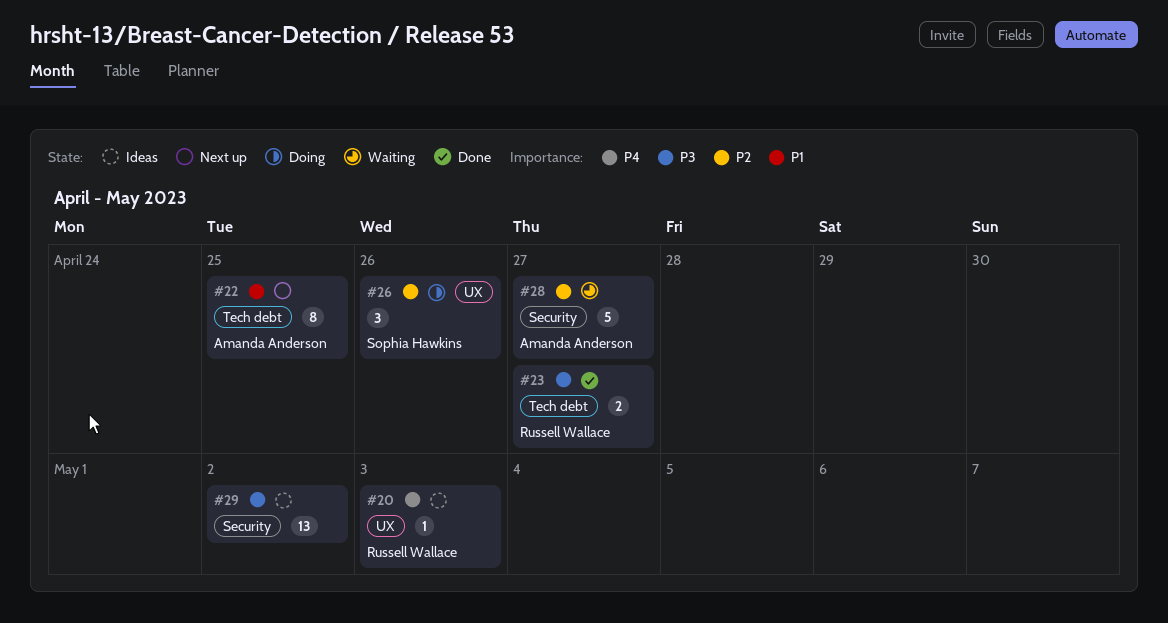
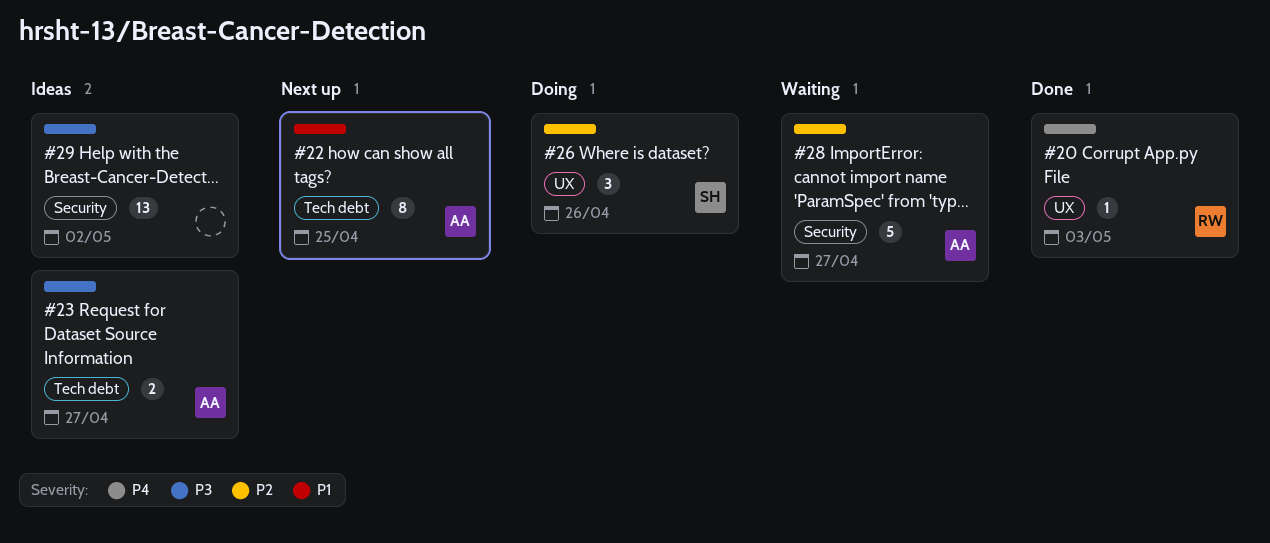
#20, status: Ideas -> Done
#23, status: Done -> Ideas
#23, owner: Russell Wallace -> Amanda Anderson

